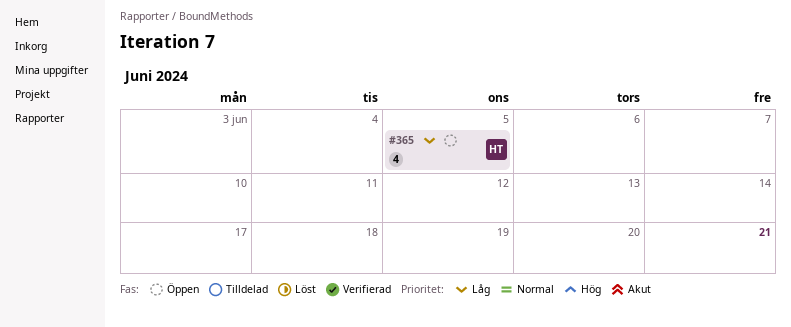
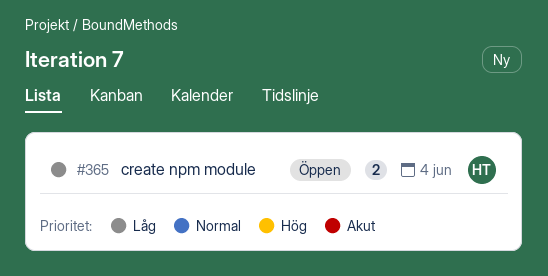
#365, estimate: 4 -> 2
#365, due: Jun 5 -> Jun 4

